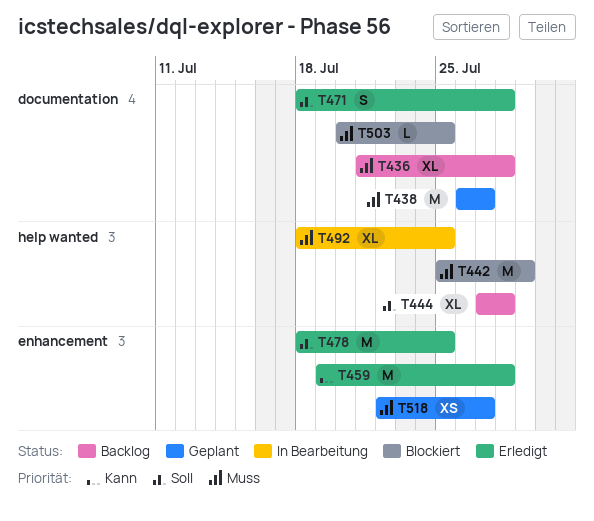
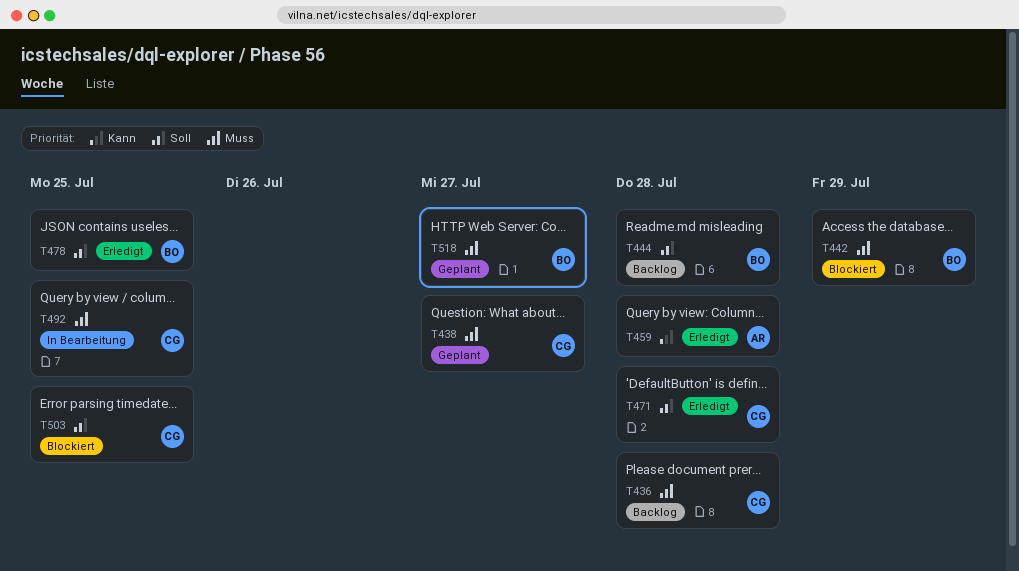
T503, priority: Muss -> Soll

